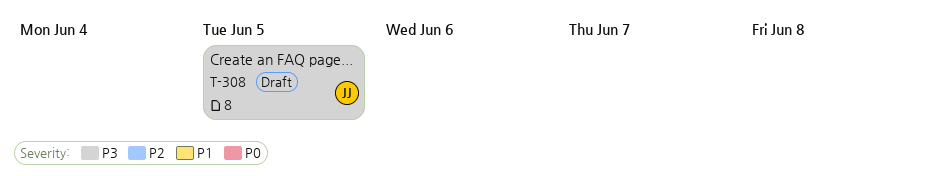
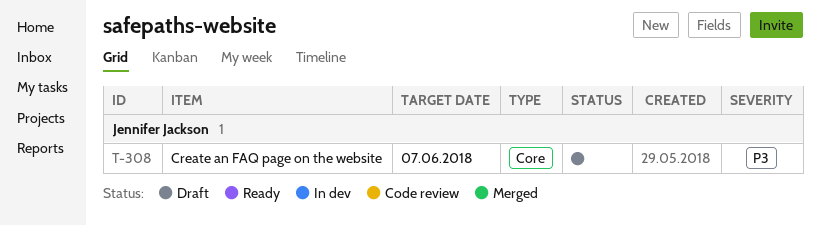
T-308, due: Jun 5 -> Jun 7

